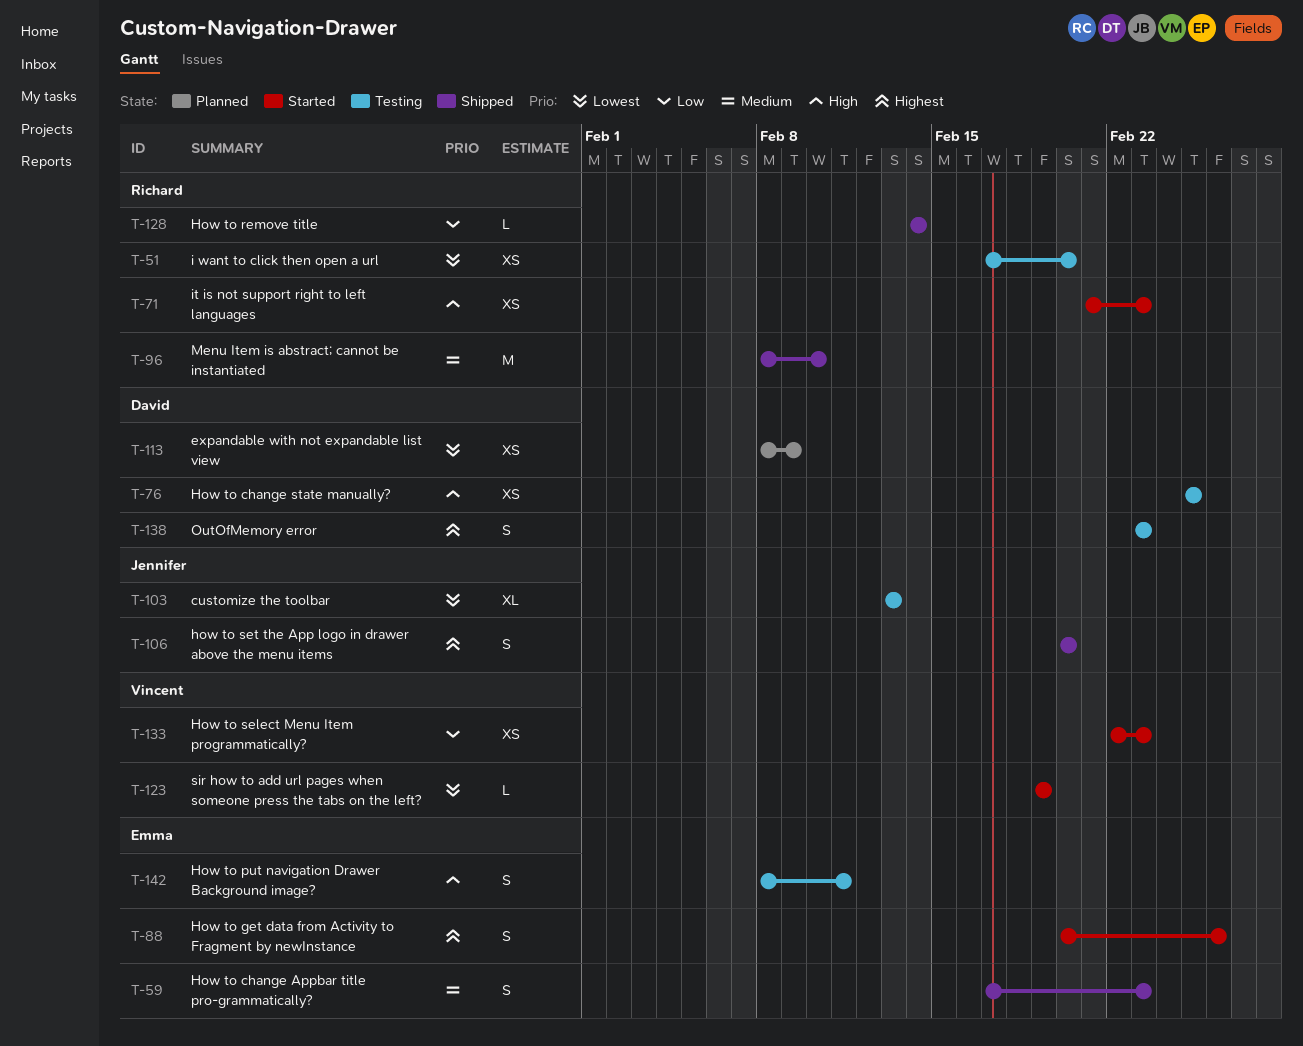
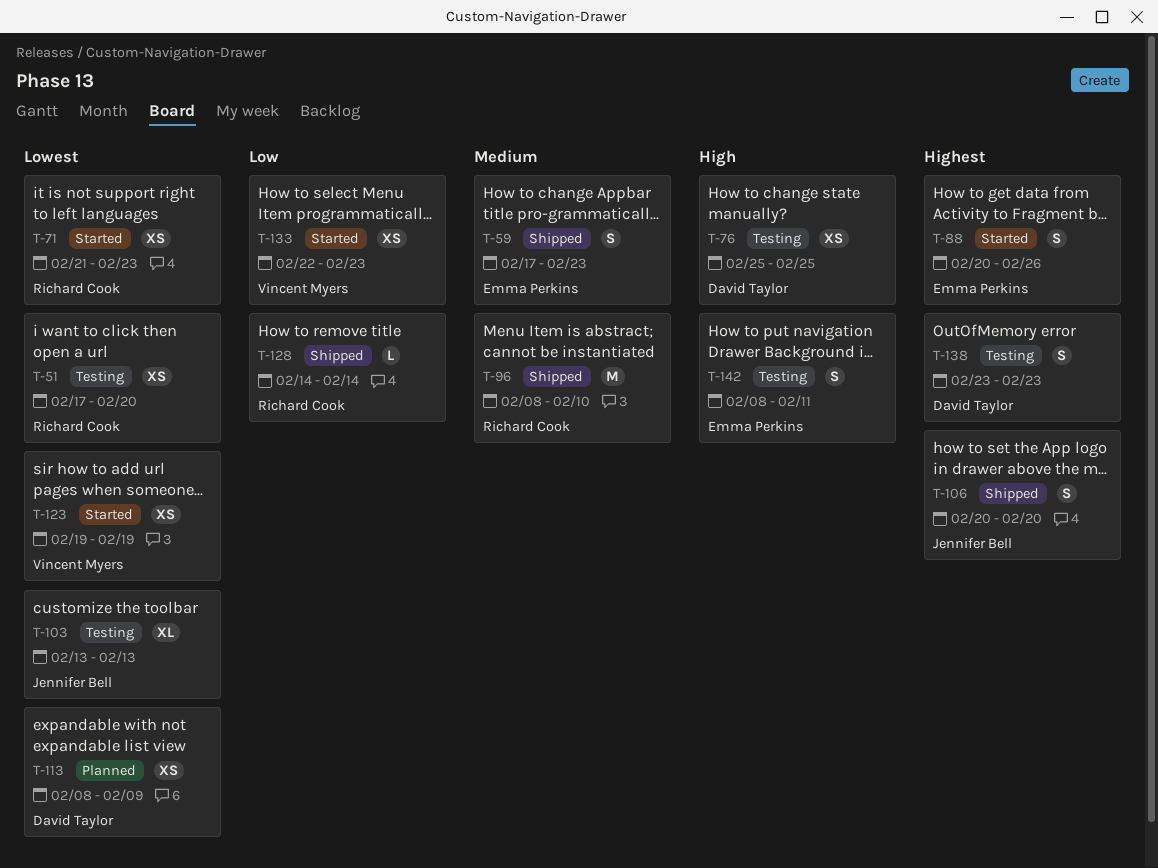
T-71, priority: High -> Lowest
T-123, estimate: L -> XS

